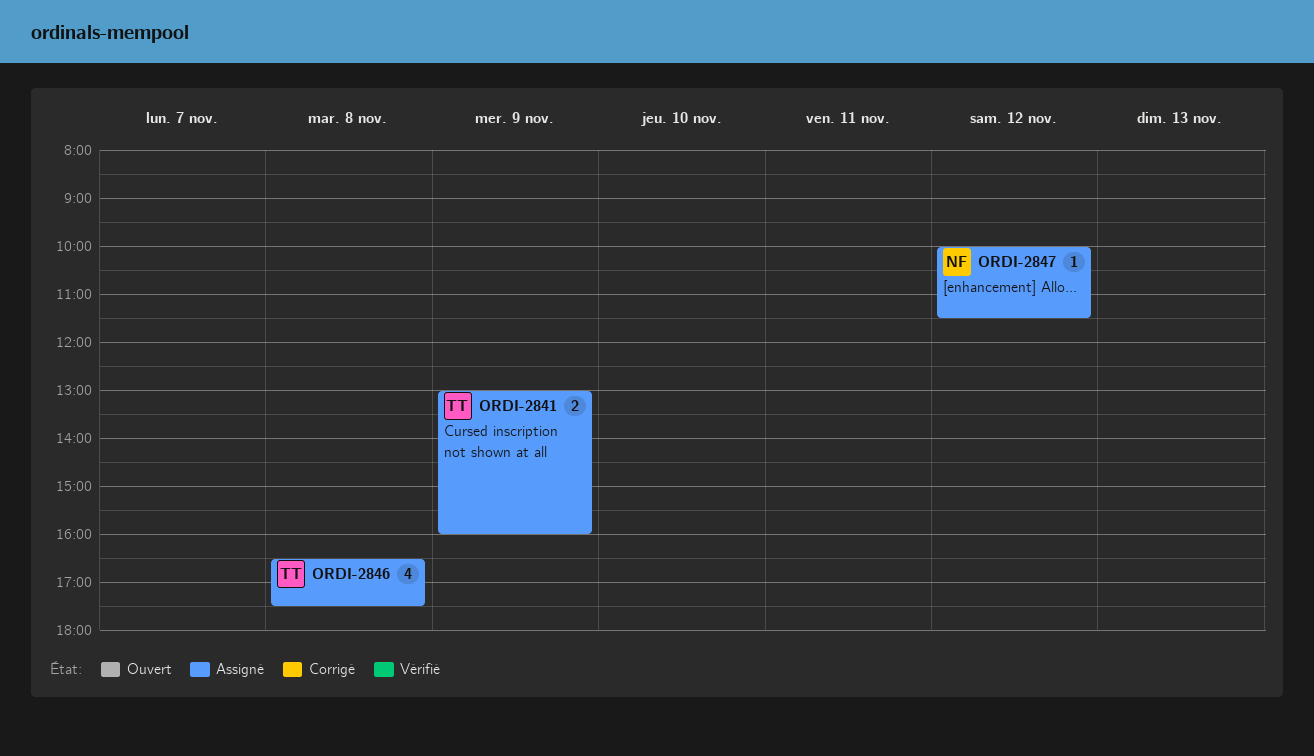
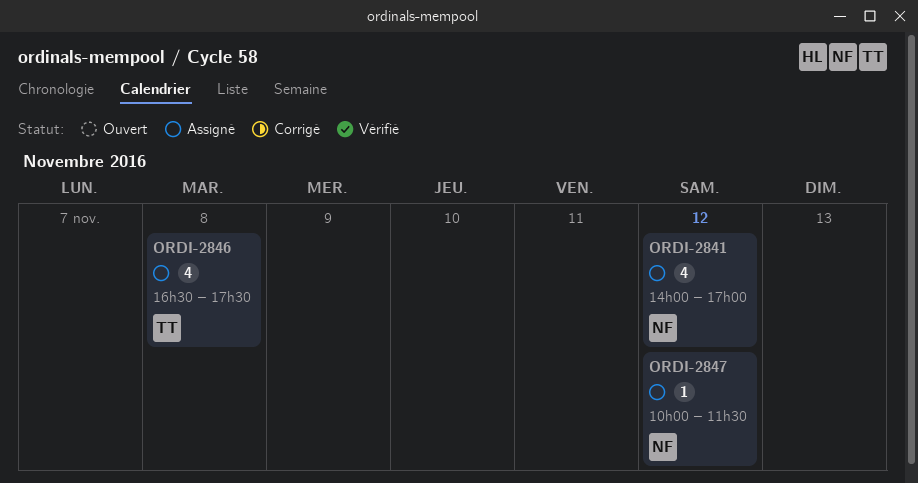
ORDI-2841, owner: TT -> NF
ORDI-2841, estimate: 2 -> 4
ORDI-2841, day: Nov 9 -> Nov 12
ORDI-2841, begins: 13:00 -> 14:00
ORDI-2841, ends: 16:00 -> 17:00

